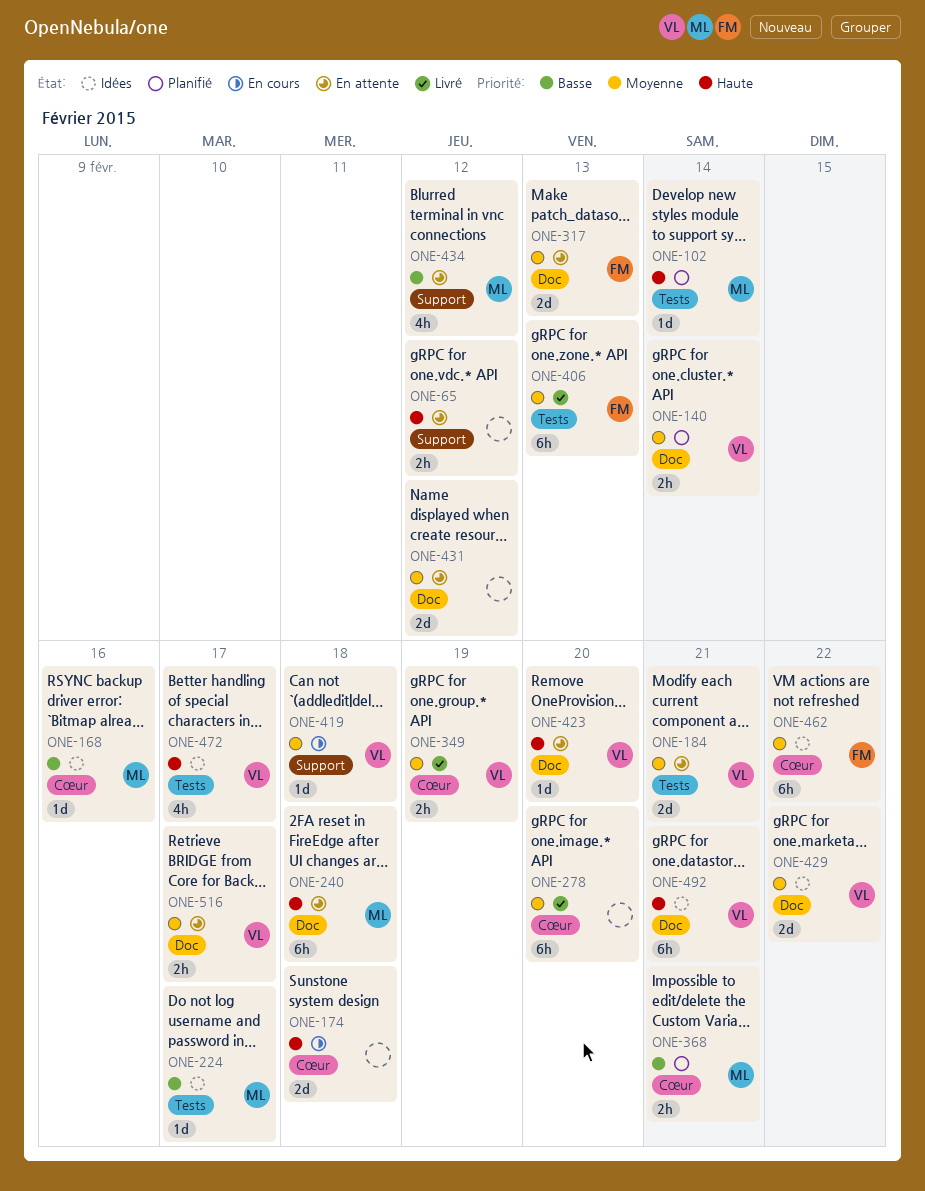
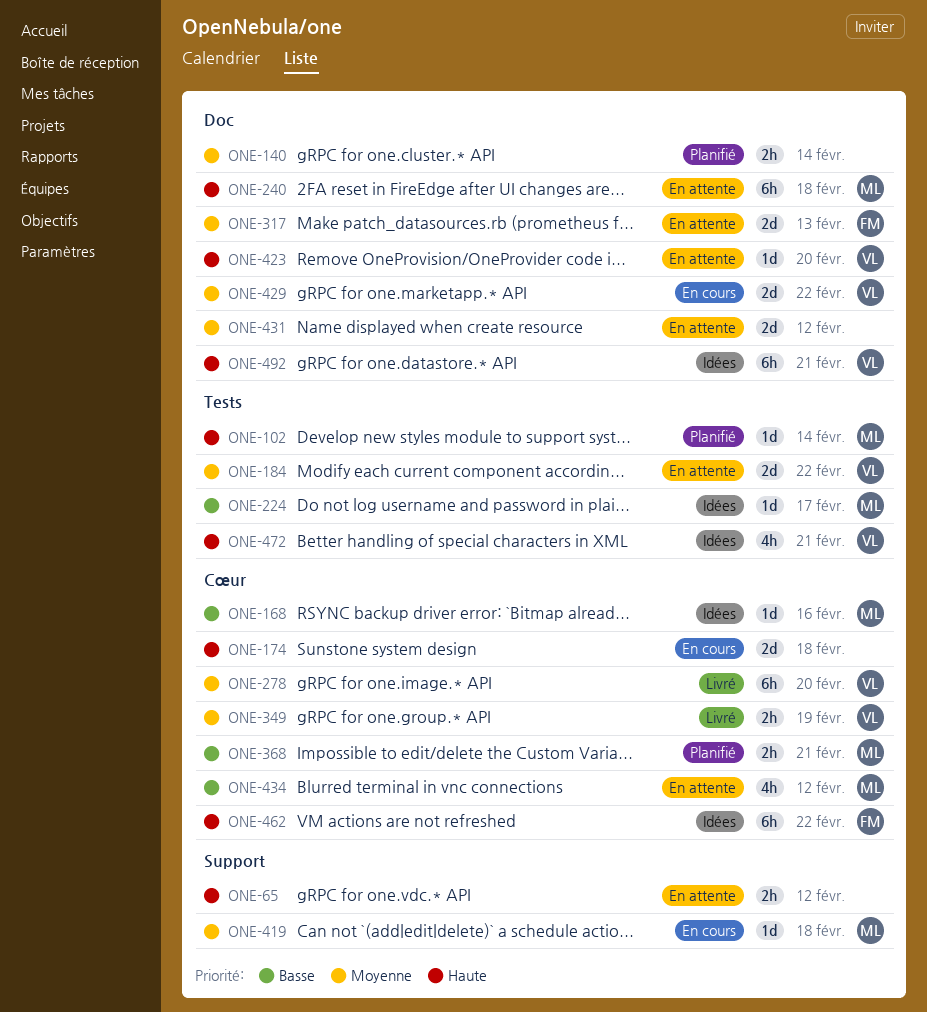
ONE-140, owner: VL -> none
ONE-184, due: Feb 21 -> Feb 22
ONE-278, owner: none -> VL
ONE-406: present -> none
ONE-419, owner: VL -> ML
ONE-429, status: Idées -> En cours
ONE-434, label: Support -> Cœur
ONE-462, priority: Moyenne -> Haute
ONE-472, due: Feb 17 -> Feb 21
ONE-516: present -> none

